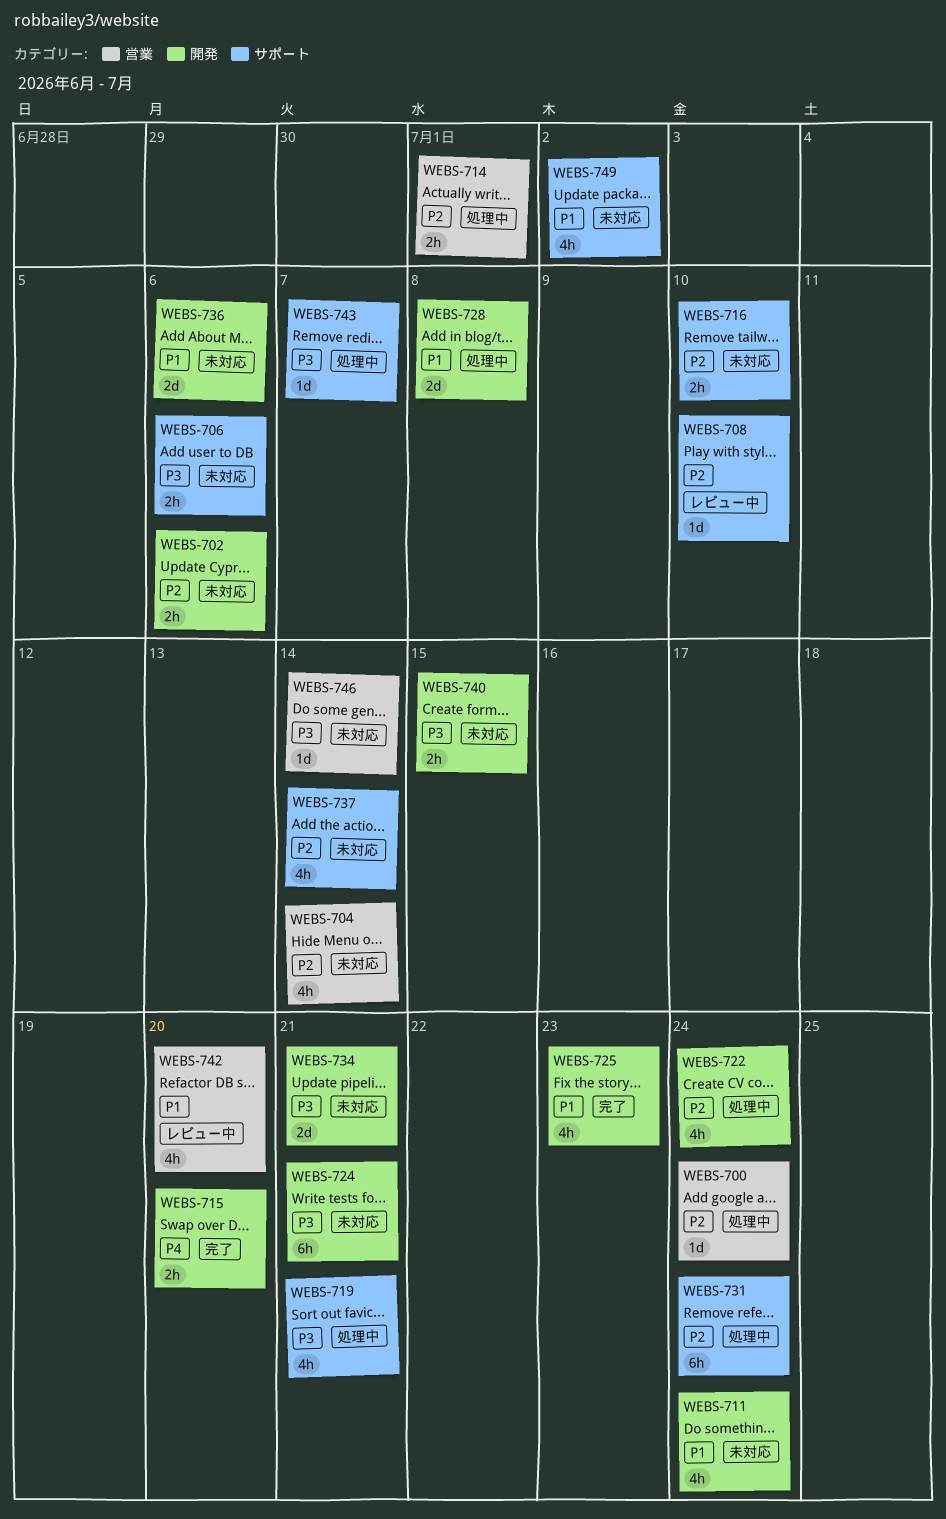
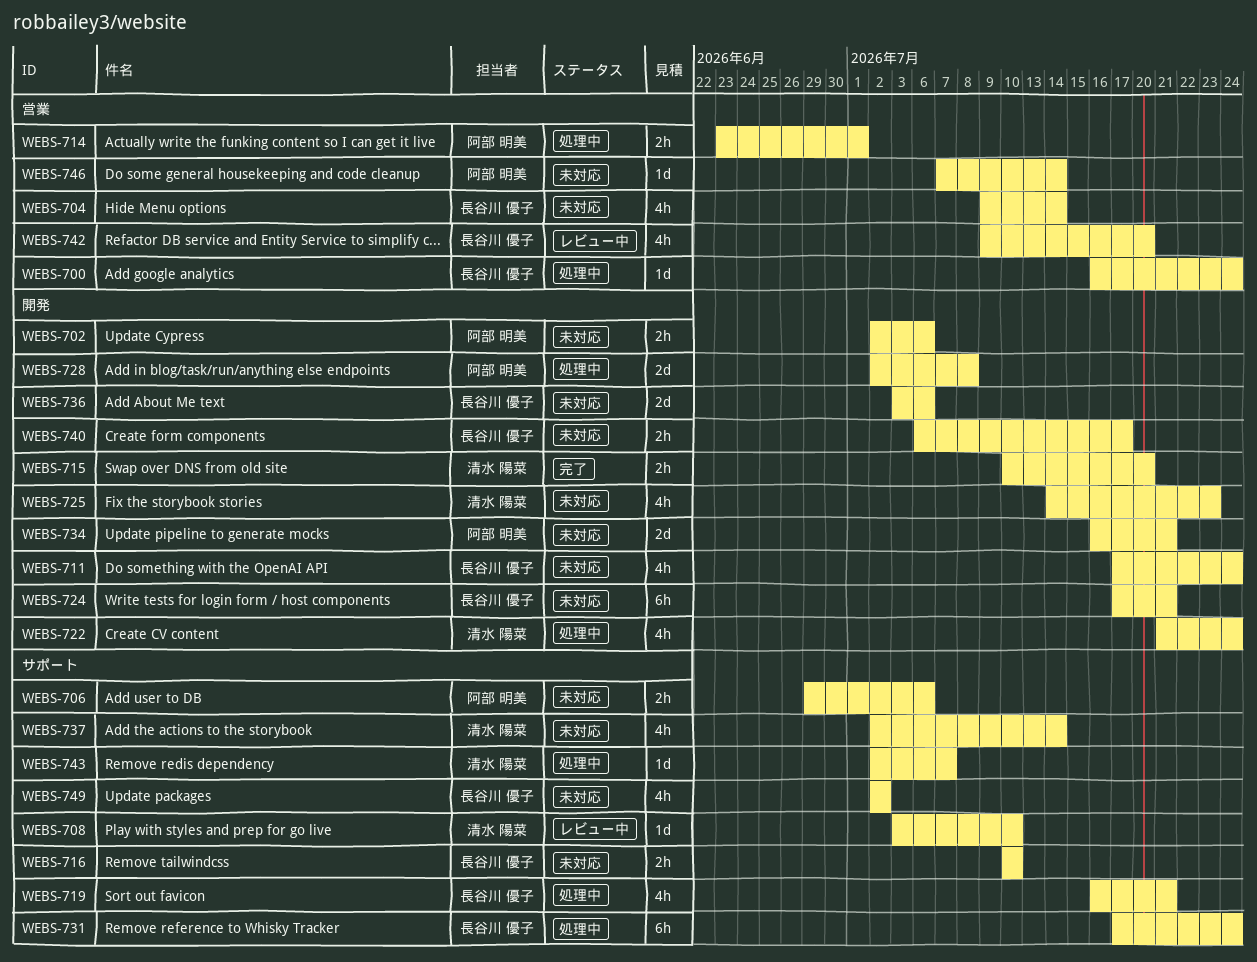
WEBS-725, status: 完了 -> 未対応
WEBS-740, due: Jul 15 -> Jul 17

